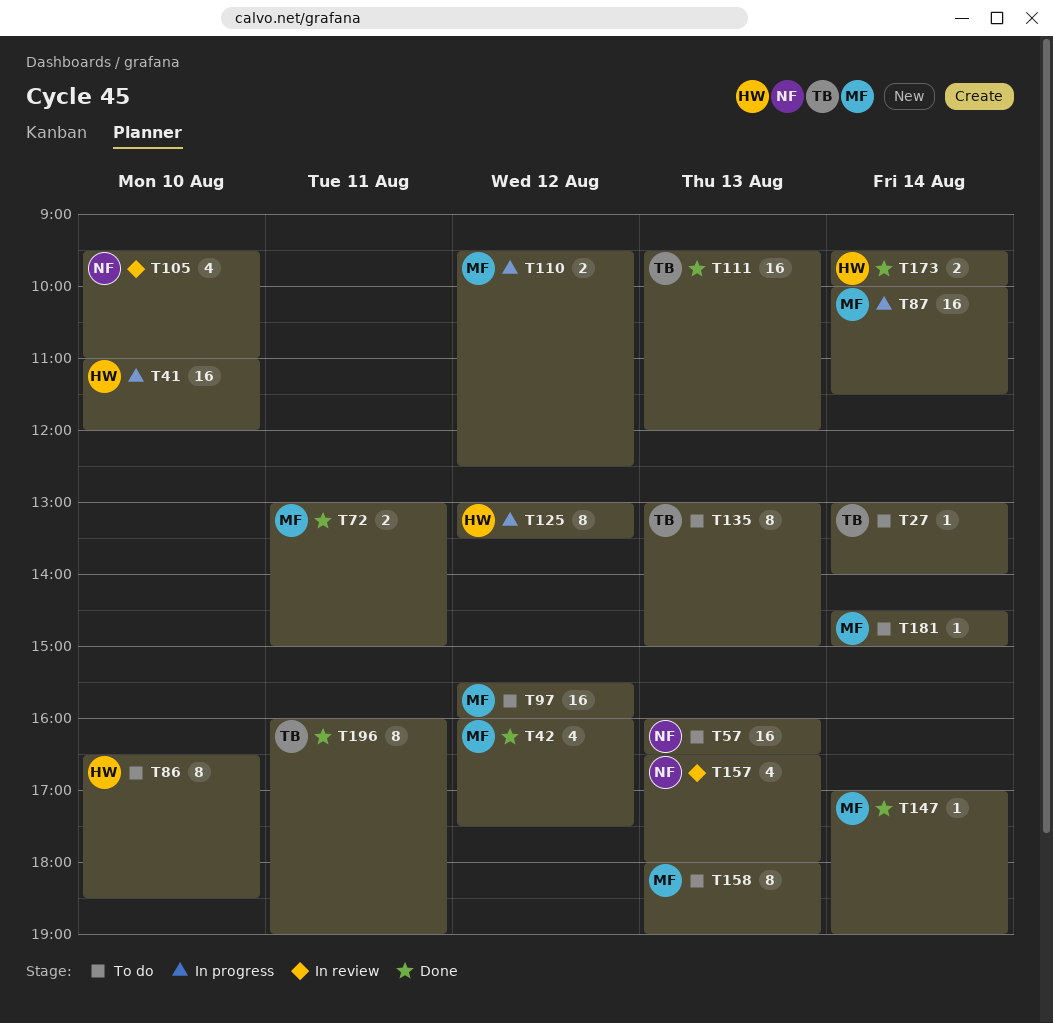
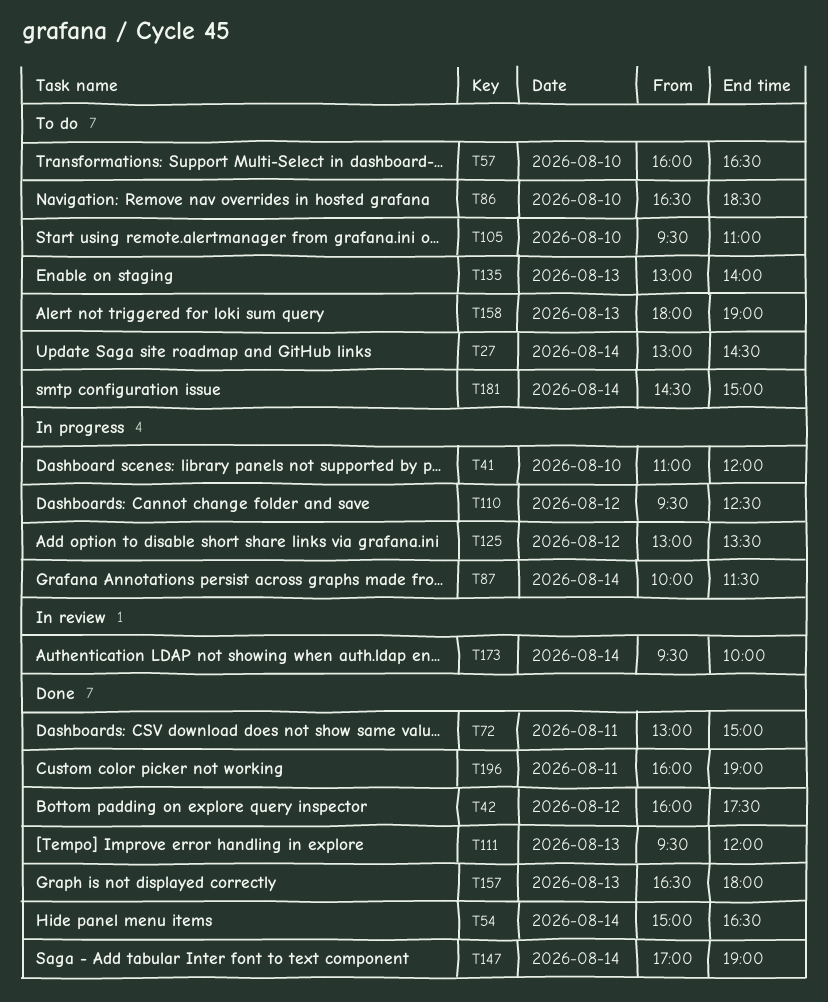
T27, ends: 14:00 -> 14:30
T54: none -> present
T57, day: Aug 13 -> Aug 10
T97: present -> none
T105, status: In review -> To do
T135, ends: 15:00 -> 14:00
T157, status: In review -> Done
T173, status: Done -> In review

